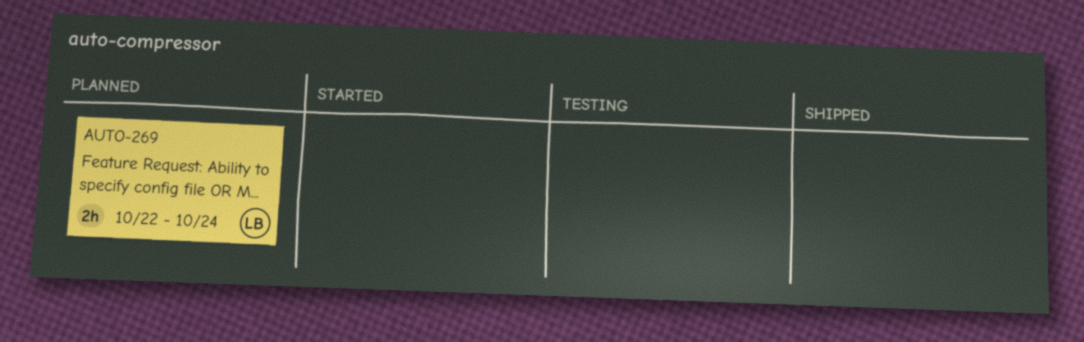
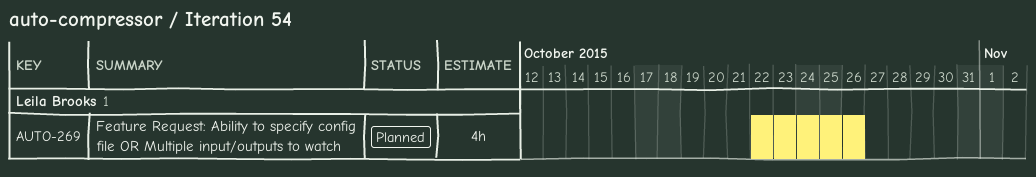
AUTO-269, estimate: 2h -> 4h
AUTO-269, due: Oct 24 -> Oct 26

